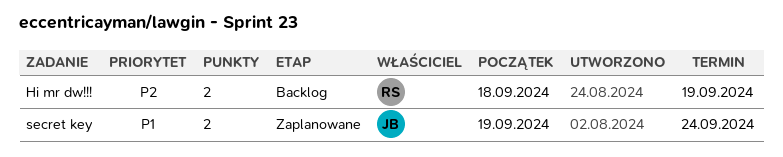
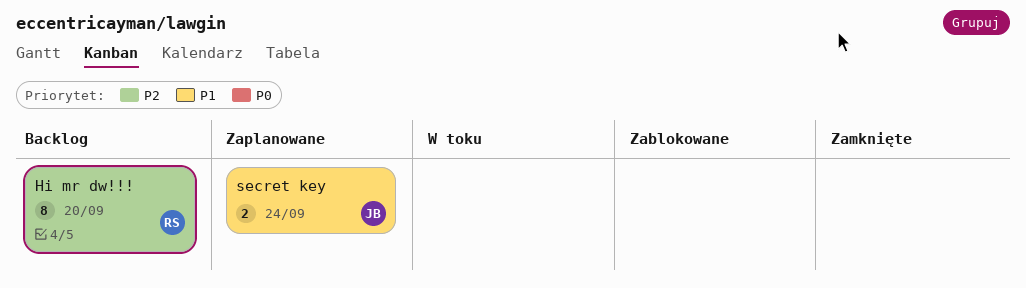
Hi mr dw!!!, estimate: 2 -> 8
Hi mr dw!!!, due: Sep 19 -> Sep 20

